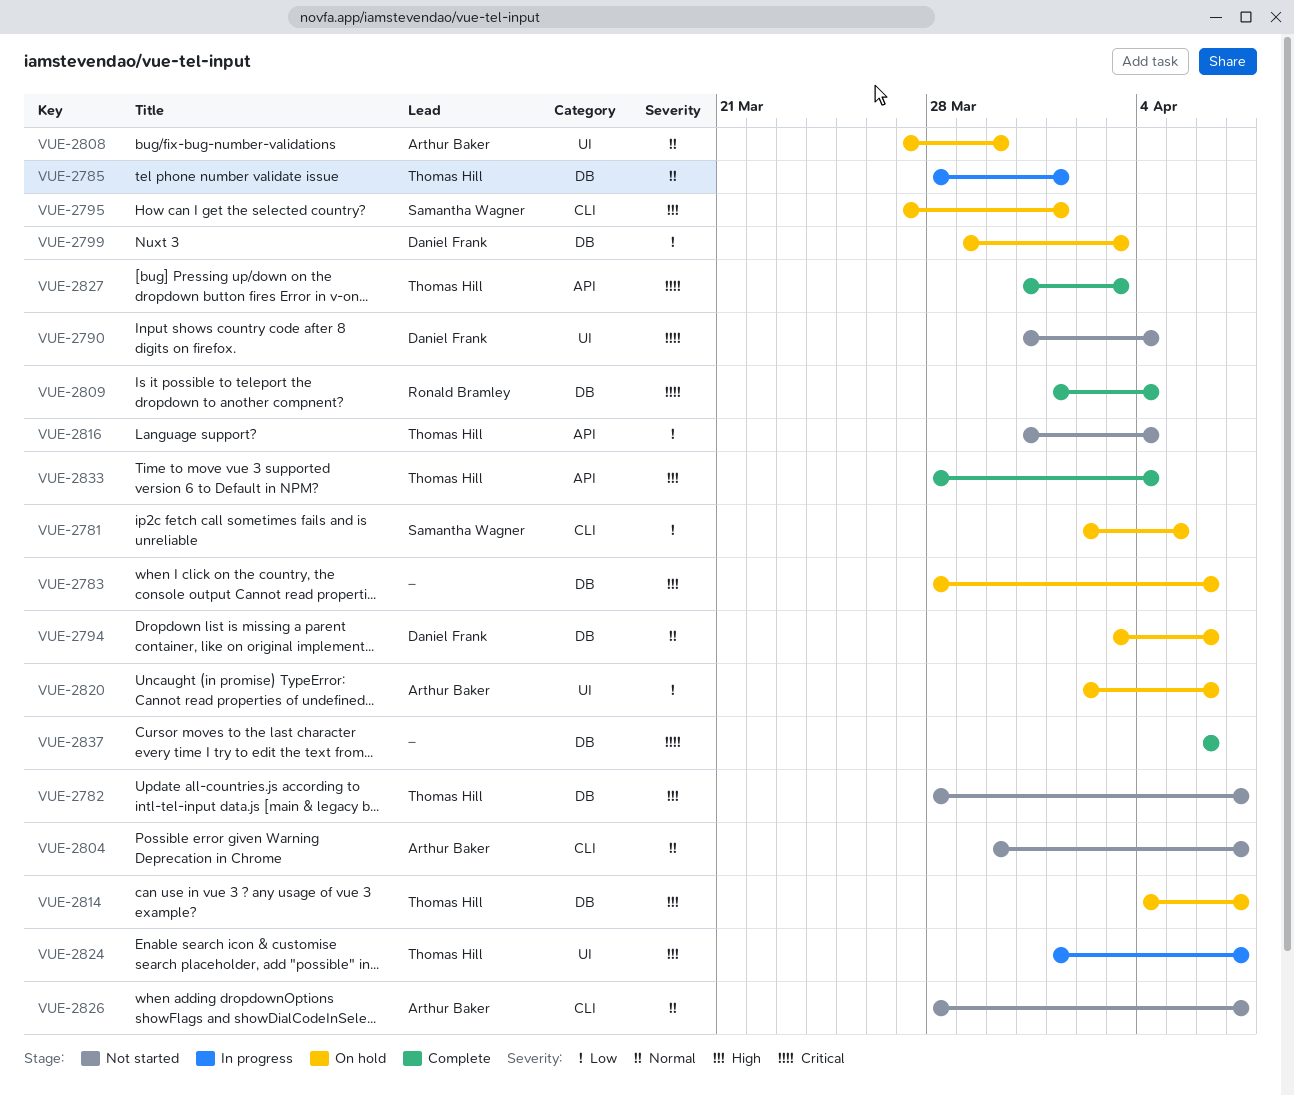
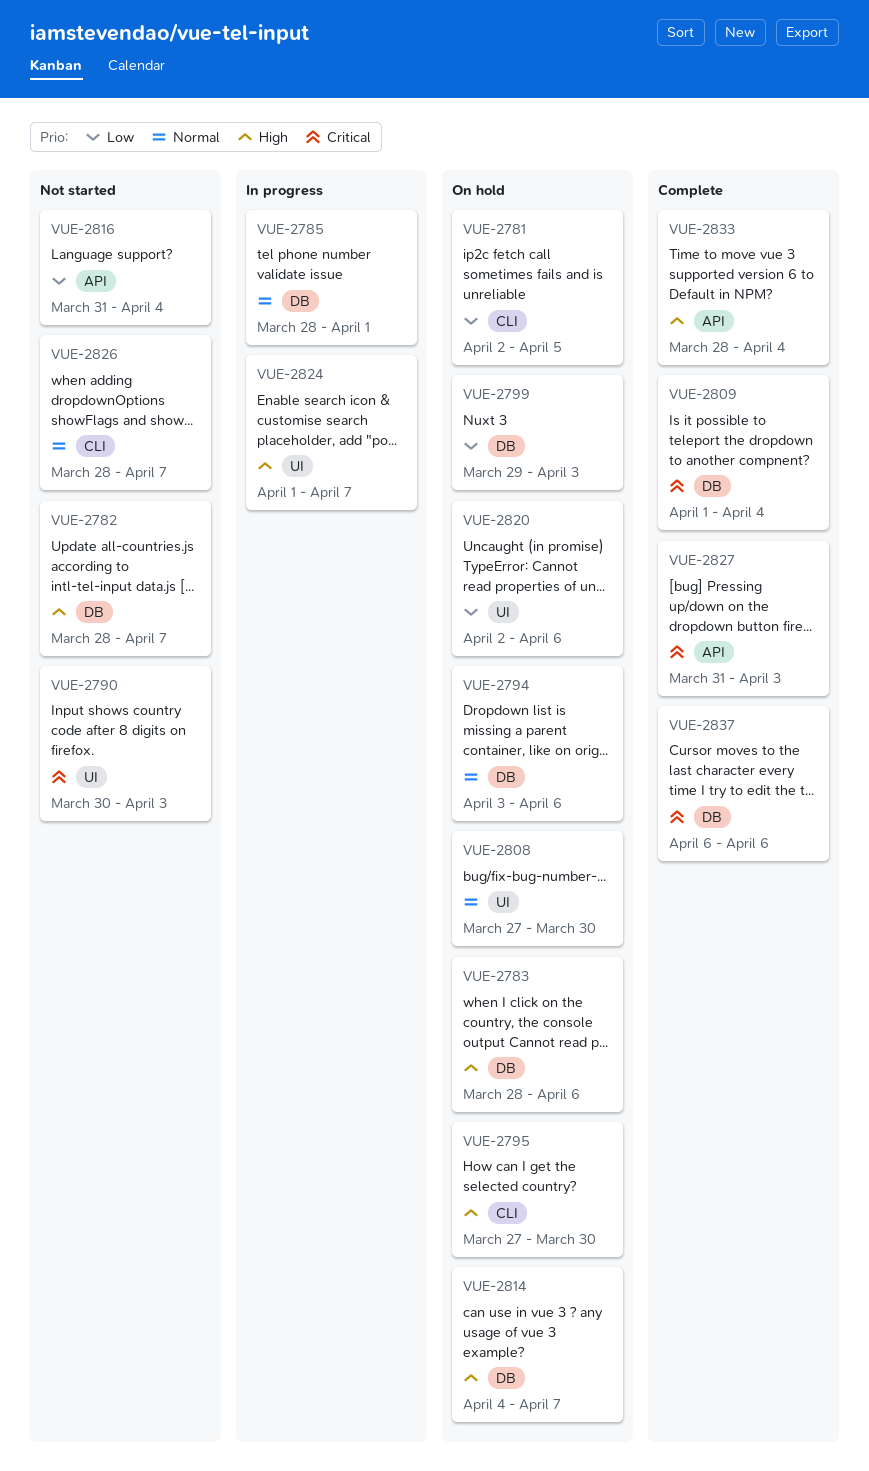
VUE-2790, start: Mar 31 -> Mar 30
VUE-2790, due: Apr 4 -> Apr 3
VUE-2795, due: Apr 1 -> Mar 30
VUE-2804: present -> none

